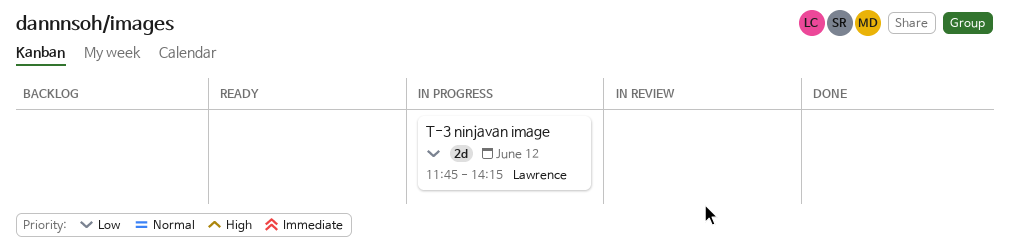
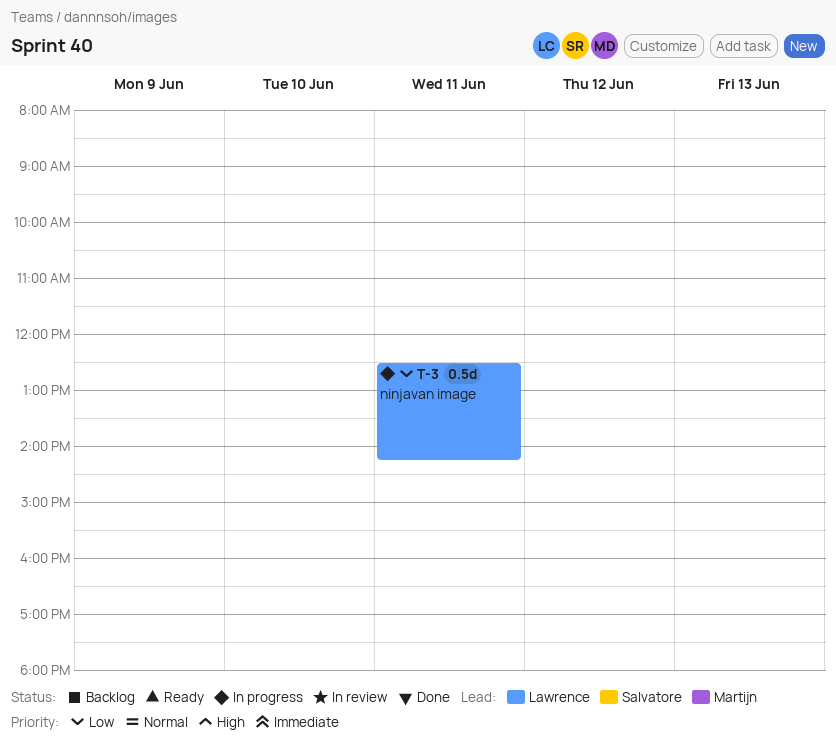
T-3, estimate: 2d -> 0.5d
T-3, day: Jun 12 -> Jun 11
T-3, begins: 11:45 -> 12:30

